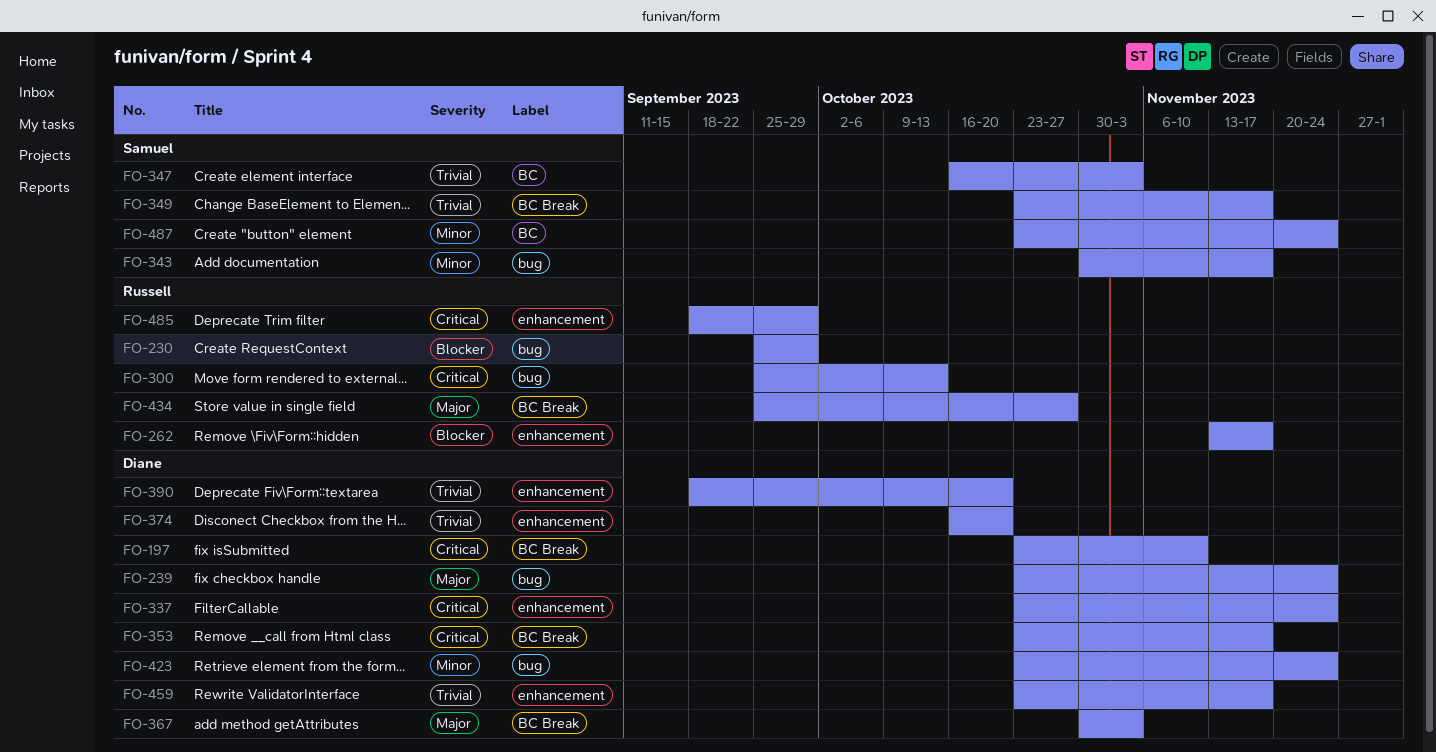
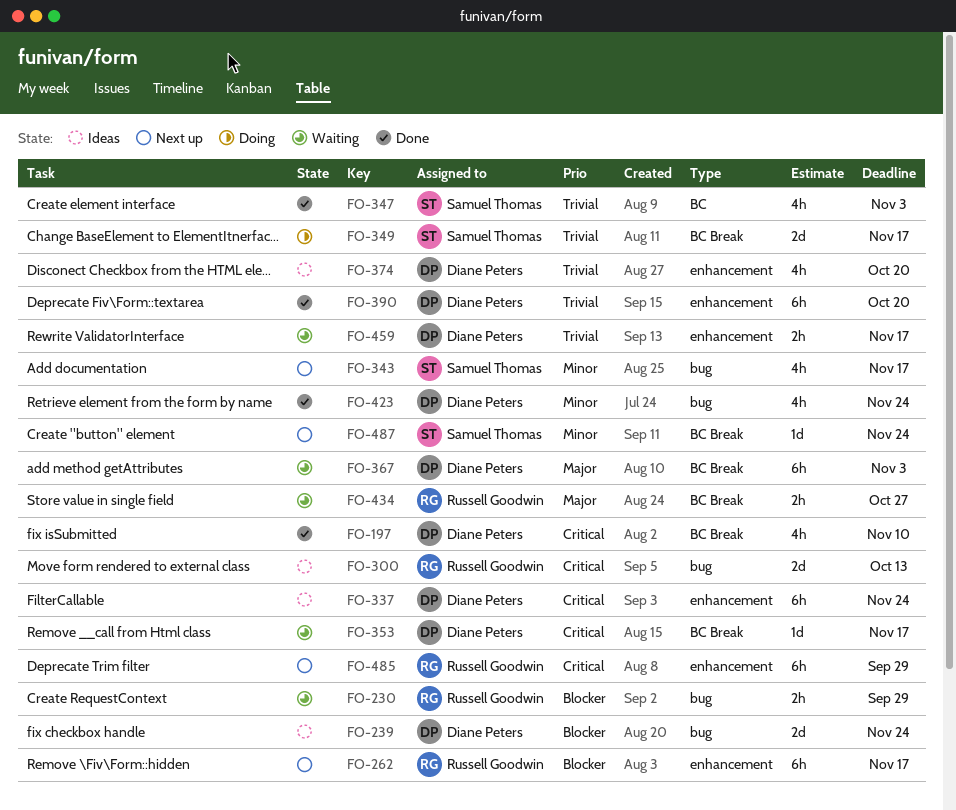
FO-239, priority: Major -> Blocker
FO-487, label: BC -> BC Break

